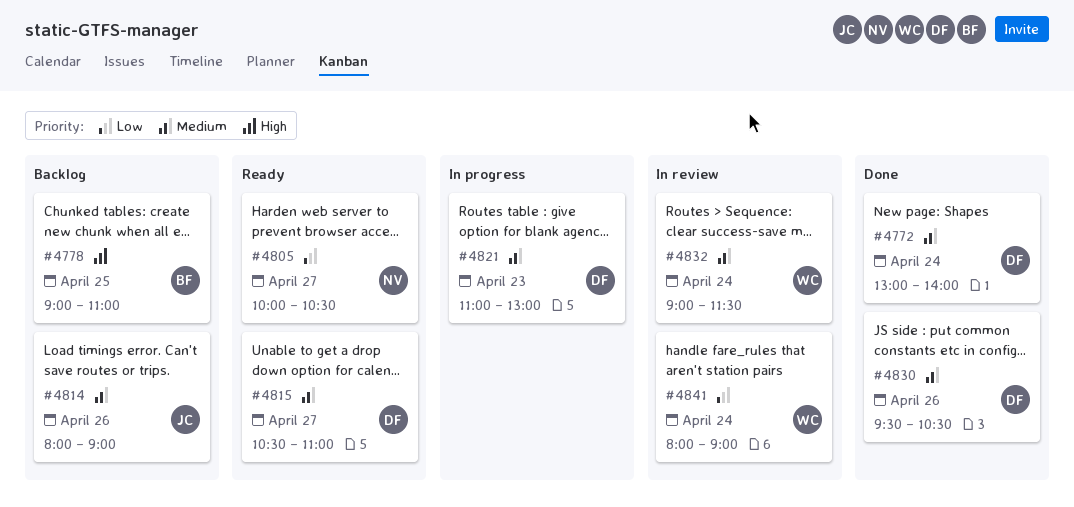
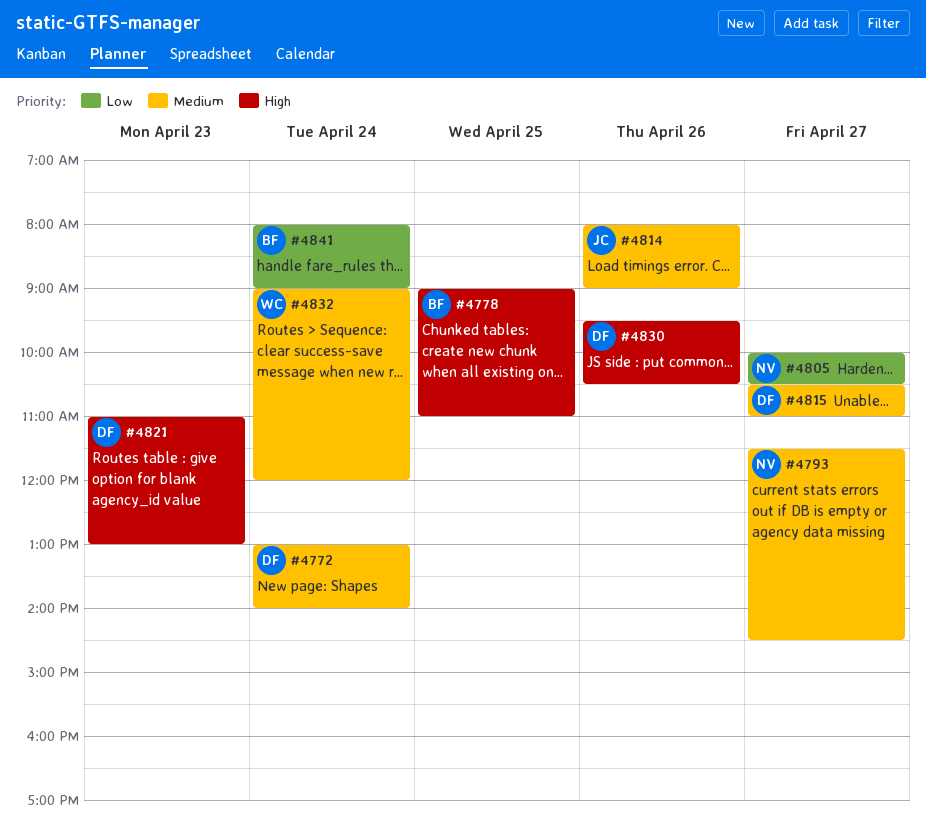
#4793: none -> present
#4821, priority: Medium -> High
#4830, priority: Medium -> High
#4832, ends: 11:30 -> 12:00
#4841, owner: WC -> BF

